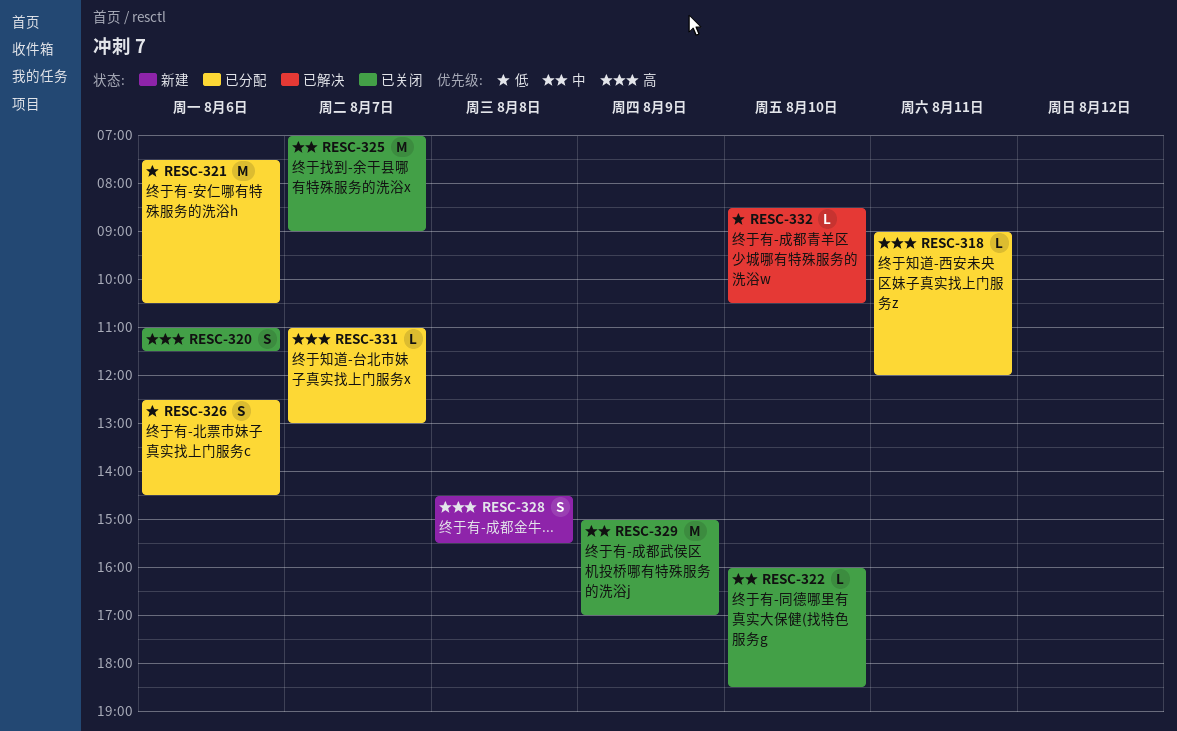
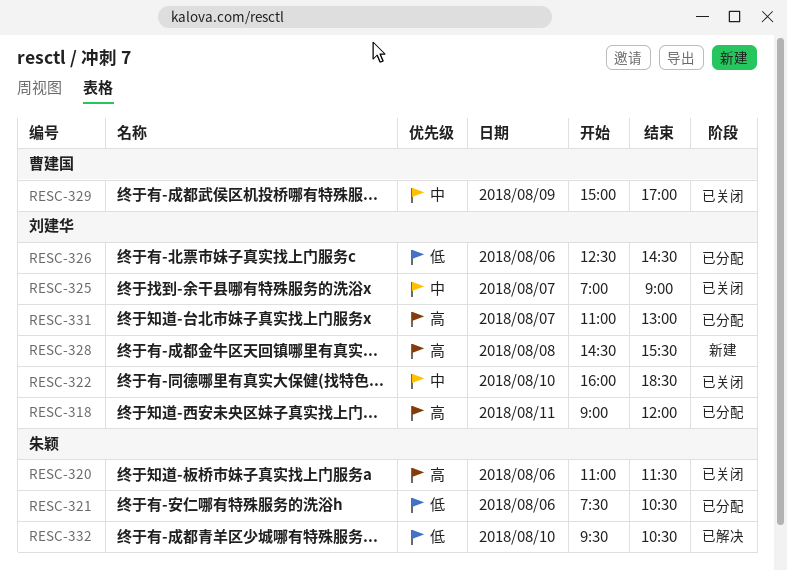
RESC-332, begins: 08:30 -> 09:30

